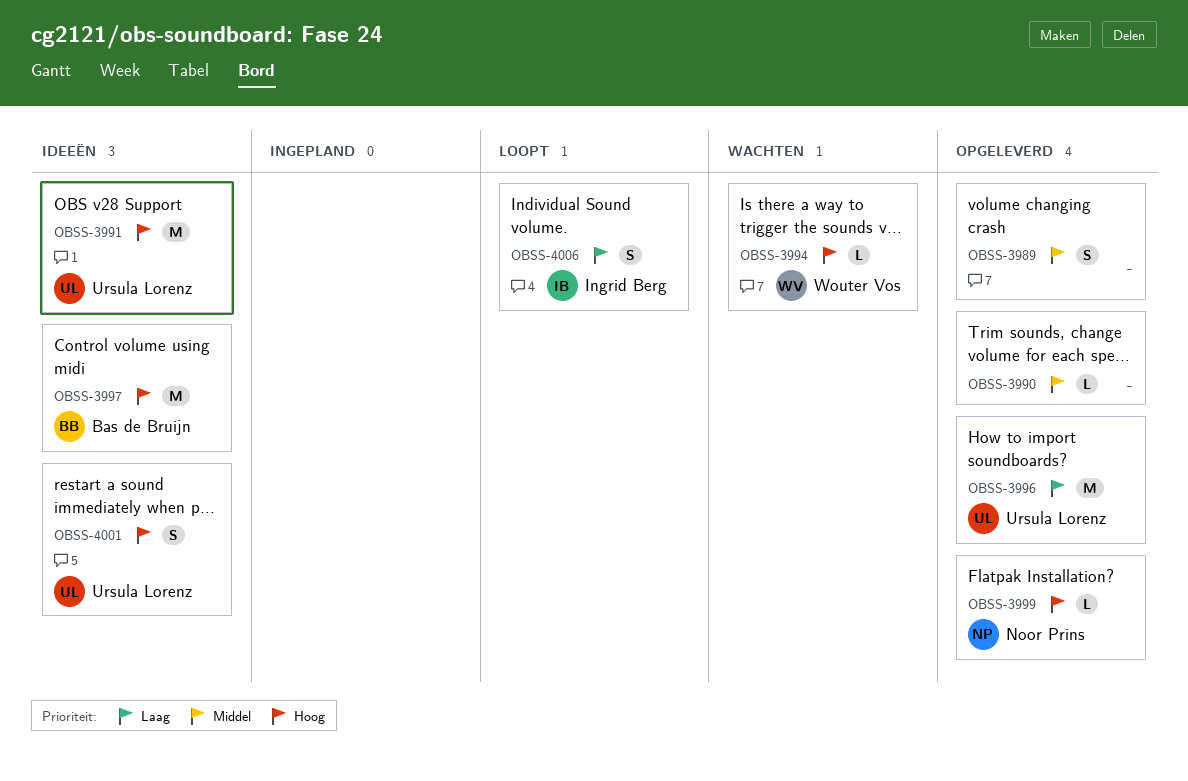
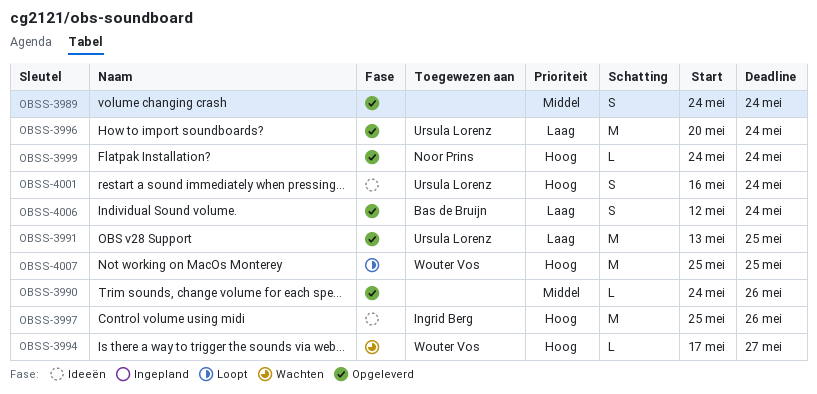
OBSS-3991, status: Ideeën -> Opgeleverd
OBSS-3991, priority: Hoog -> Laag
OBSS-3997, owner: Bas de Bruijn -> Ingrid Berg
OBSS-4006, status: Loopt -> Opgeleverd
OBSS-4006, owner: Ingrid Berg -> Bas de Bruijn
OBSS-4007: none -> present

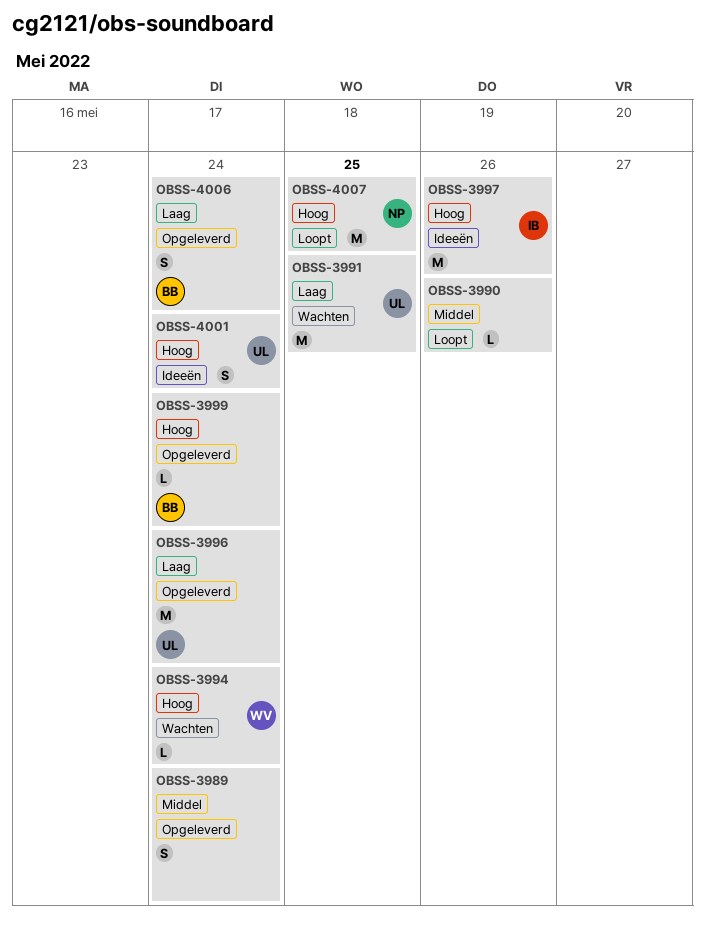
OBSS-3990, status: Opgeleverd -> Loopt
OBSS-3991, status: Opgeleverd -> Wachten
OBSS-3994, due: May 27 -> May 24
OBSS-3999, owner: Noor Prins -> Bas de Bruijn
OBSS-4007, owner: Wouter Vos -> Noor Prins

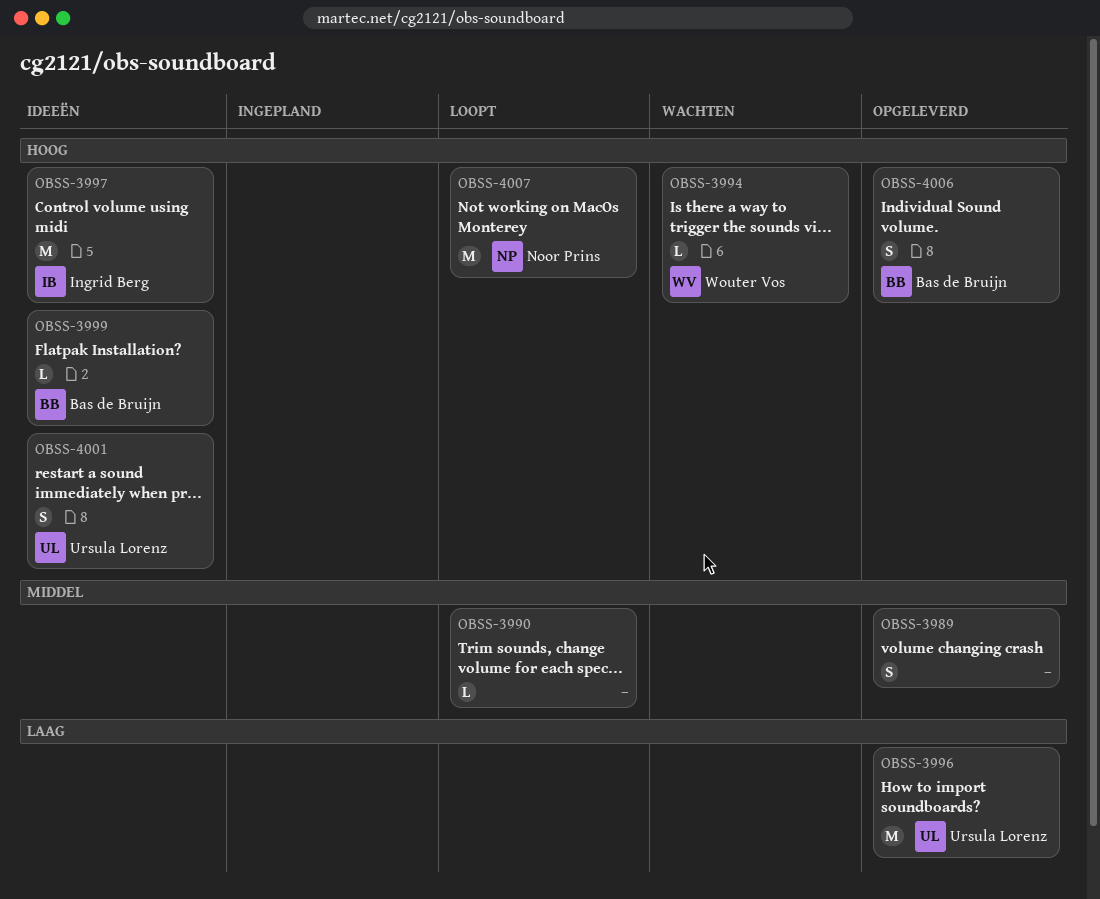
OBSS-3991: present -> none
OBSS-3999, status: Opgeleverd -> Ideeën
OBSS-4006, priority: Laag -> Hoog

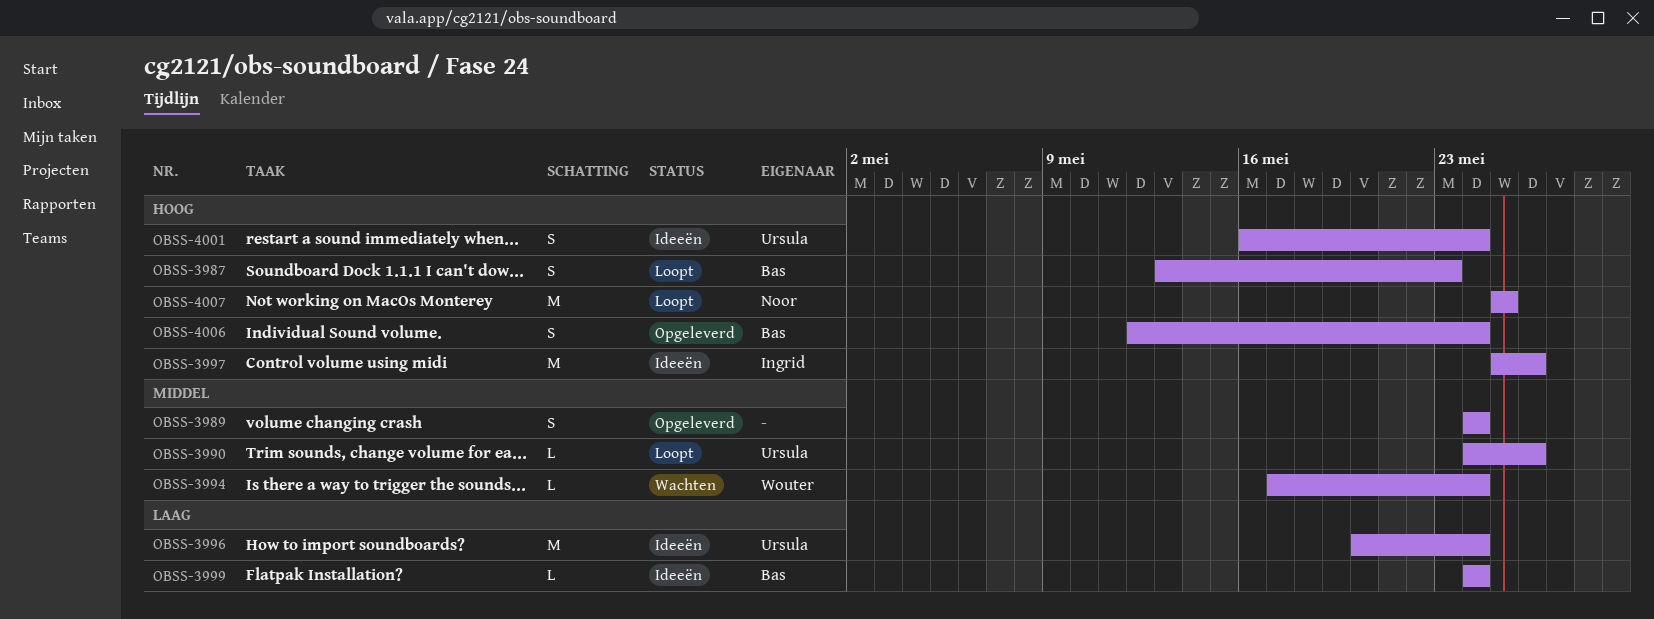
OBSS-3987: none -> present
OBSS-3990, owner: none -> Ursula Lorenz
OBSS-3994, priority: Hoog -> Middel
OBSS-3996, status: Opgeleverd -> Ideeën
OBSS-3999, priority: Hoog -> Laag

